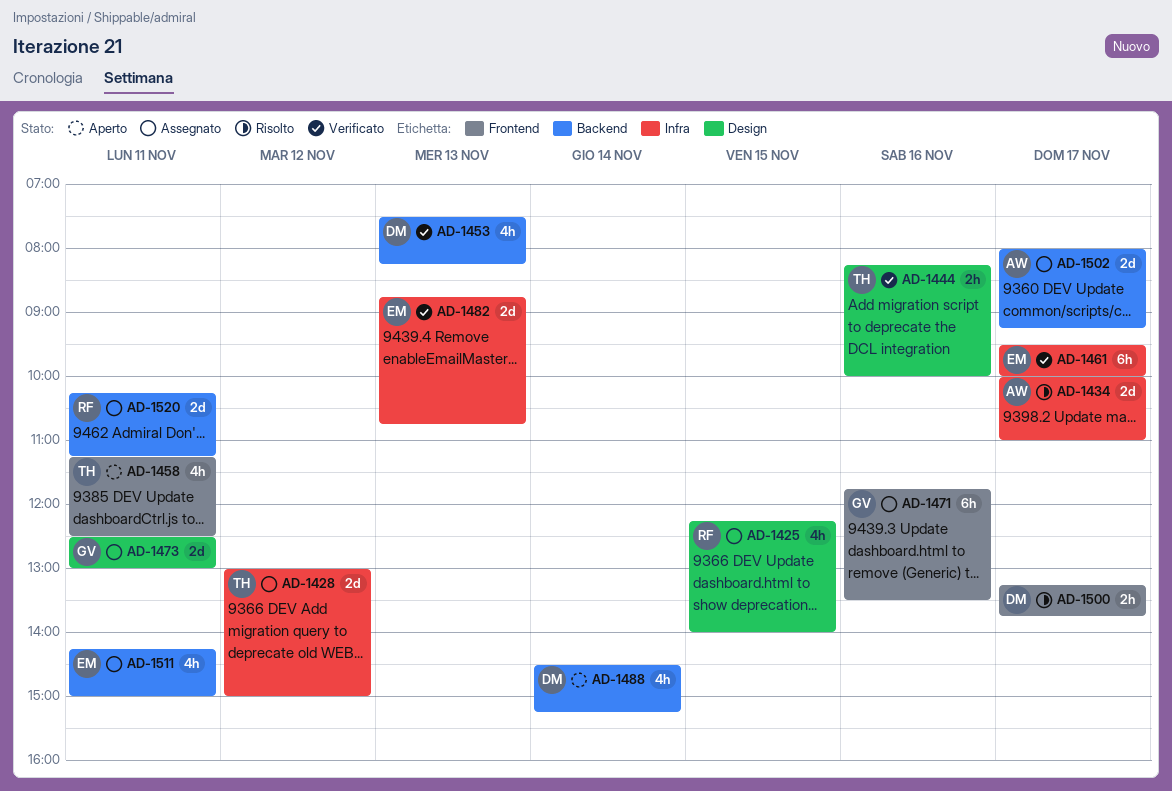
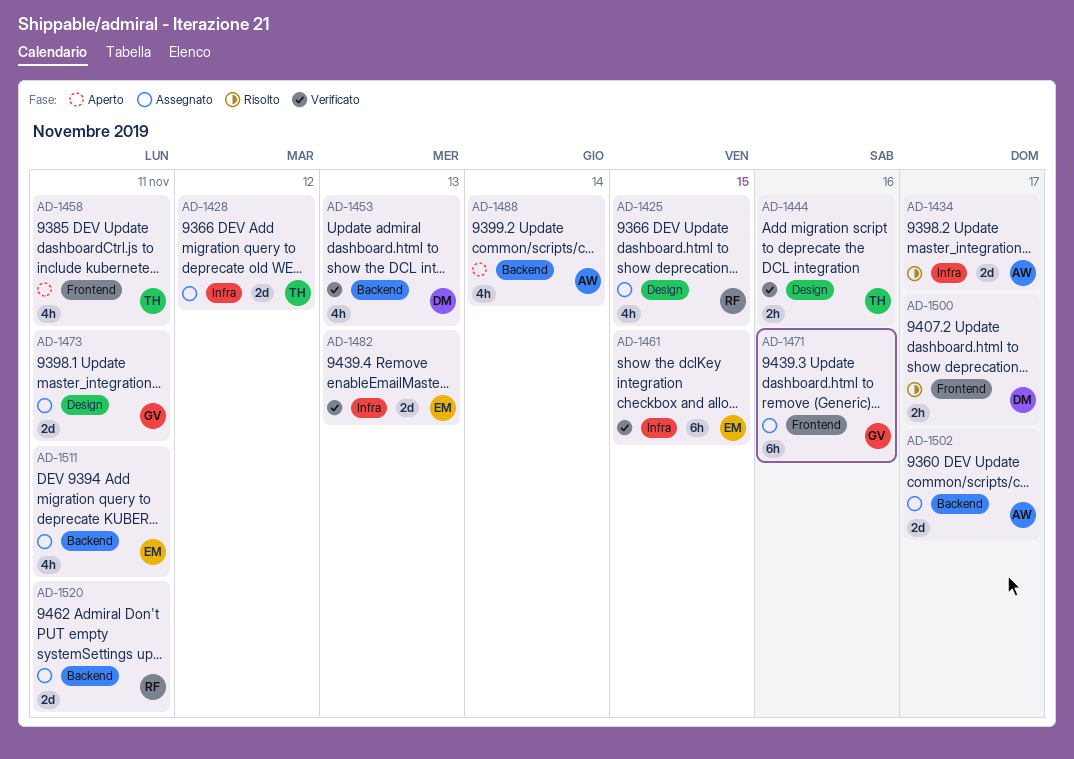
AD-1461, day: Nov 17 -> Nov 15
AD-1488, owner: DM -> AW

